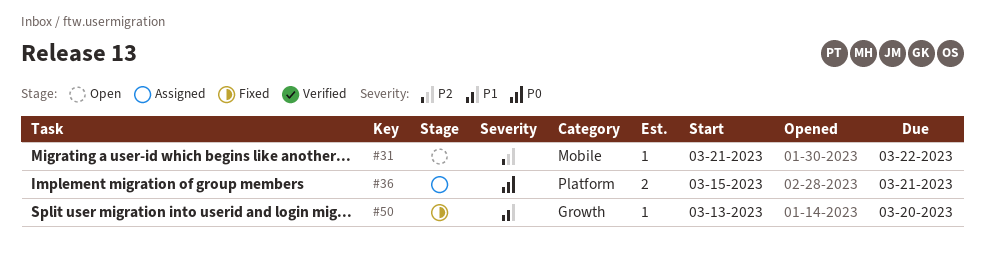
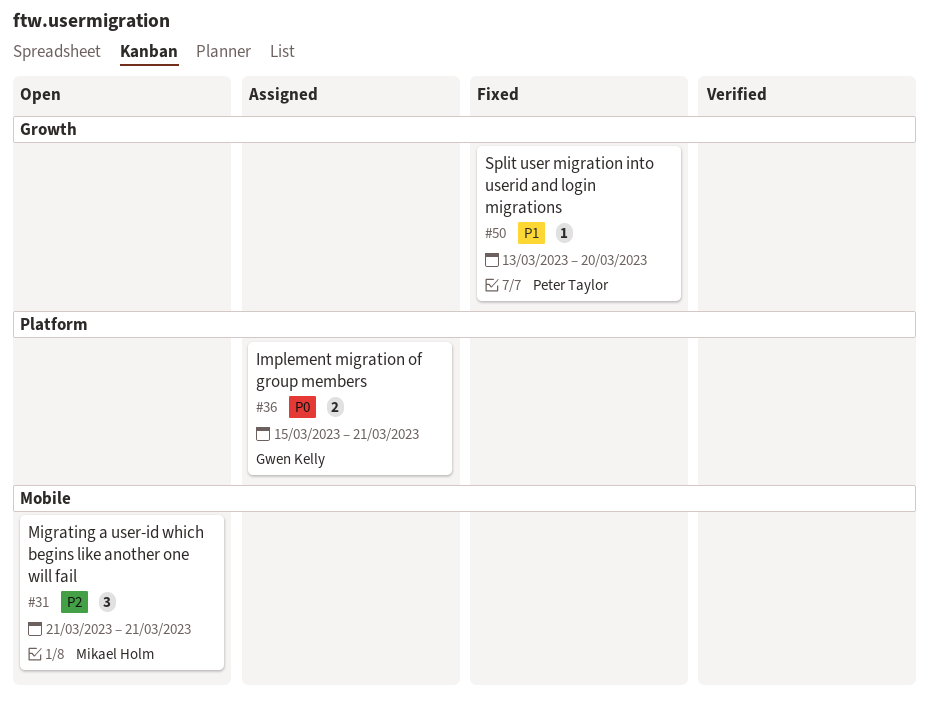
#31, estimate: 1 -> 3
#31, due: Mar 22 -> Mar 21

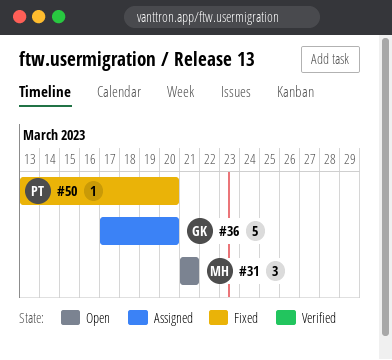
#36, estimate: 2 -> 5
#36, start: Mar 15 -> Mar 17
#36, due: Mar 21 -> Mar 20

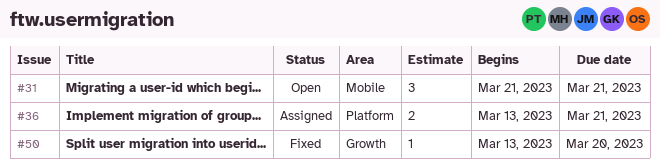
#36, estimate: 5 -> 2
#36, start: Mar 17 -> Mar 13
#36, due: Mar 20 -> Mar 21

